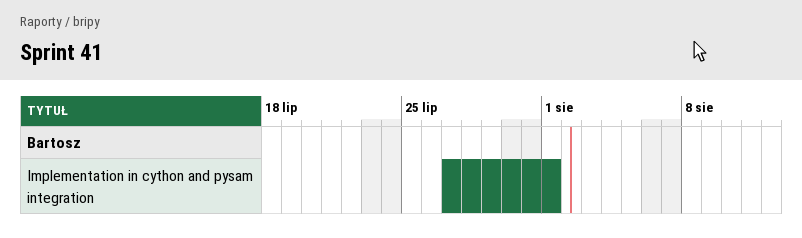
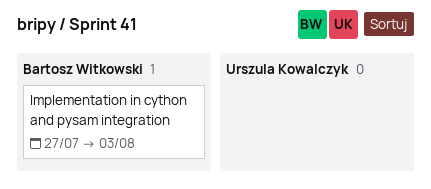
Implementation in cython and pysam integration, due: Aug 1 -> Aug 3

